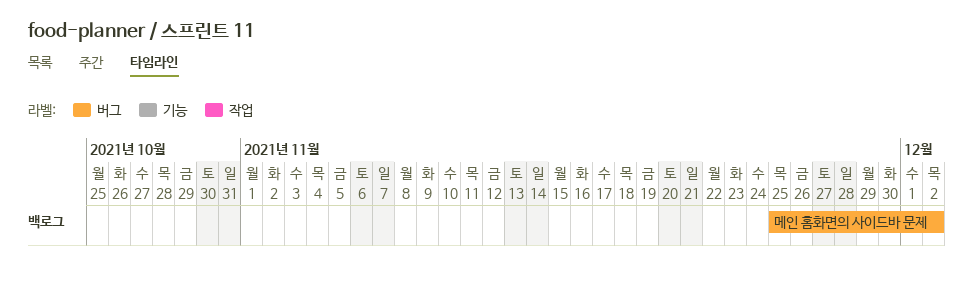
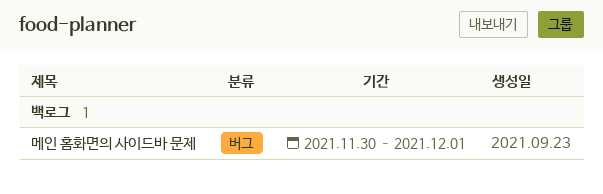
메인 홈화면의 사이드바 문제, start: Nov 25 -> Nov 30
메인 홈화면의 사이드바 문제, due: Dec 2 -> Dec 1

